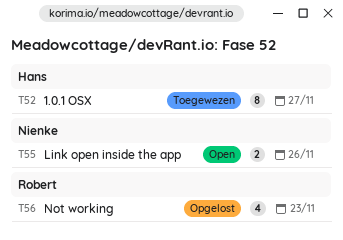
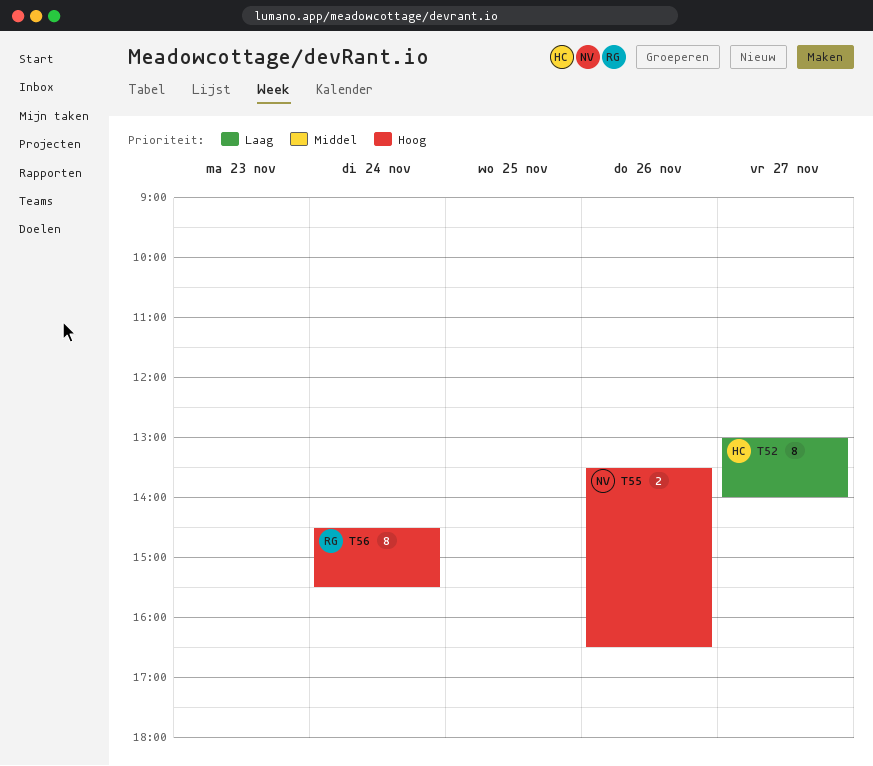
T56, estimate: 4 -> 8
T56, day: Nov 23 -> Nov 24

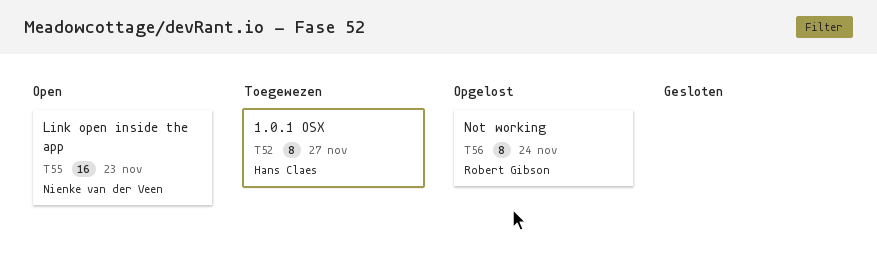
T55, estimate: 2 -> 16
T55, day: Nov 26 -> Nov 23

